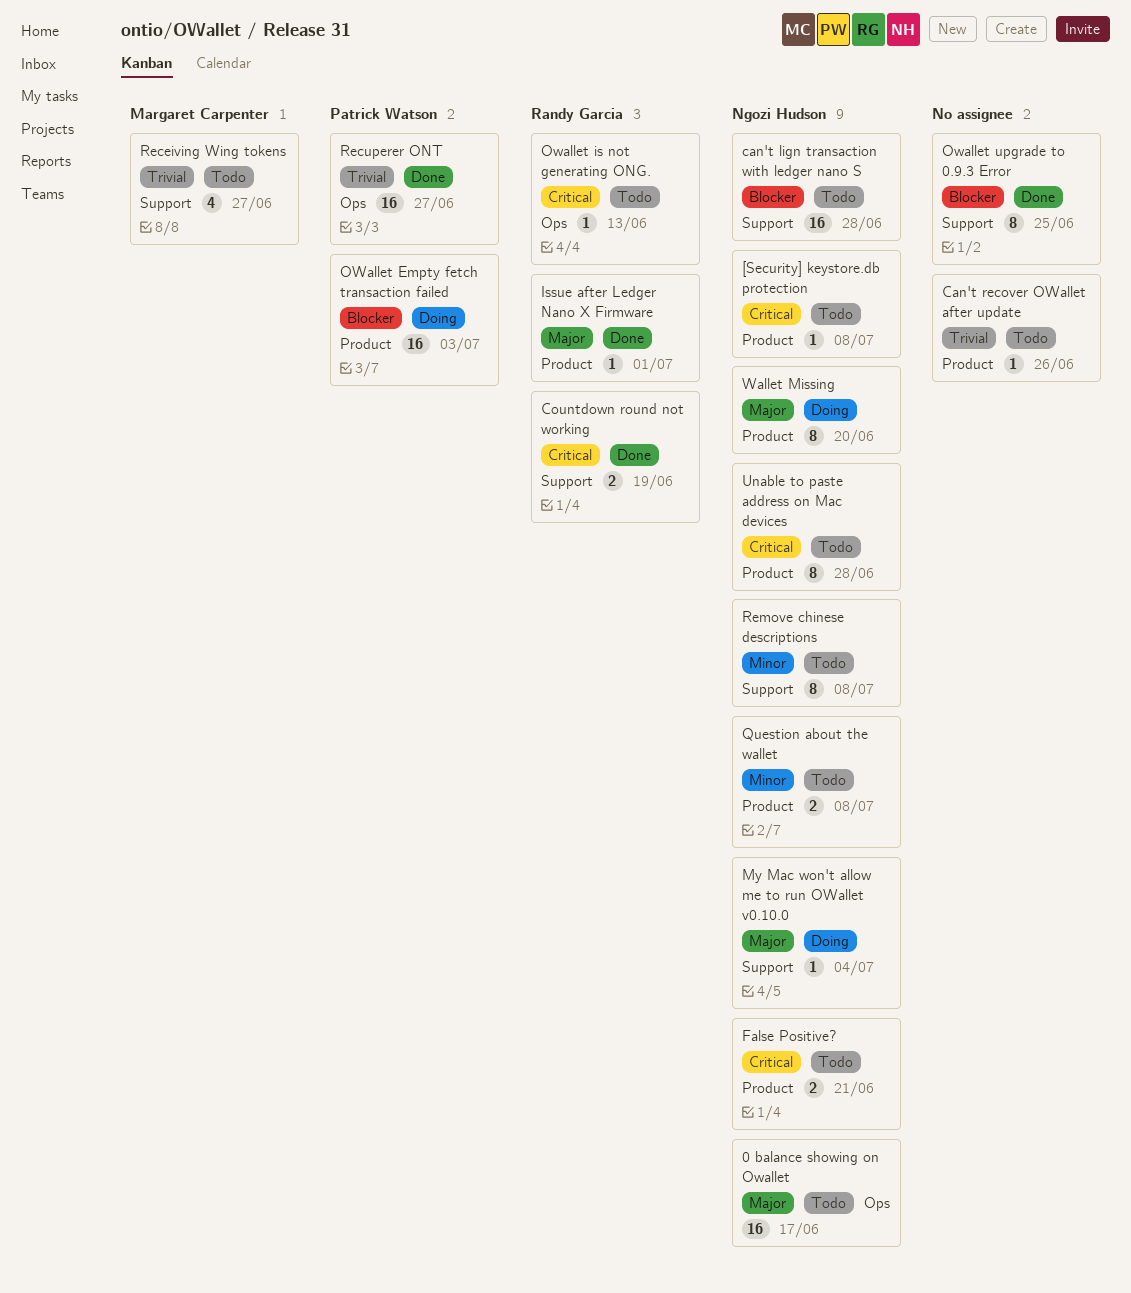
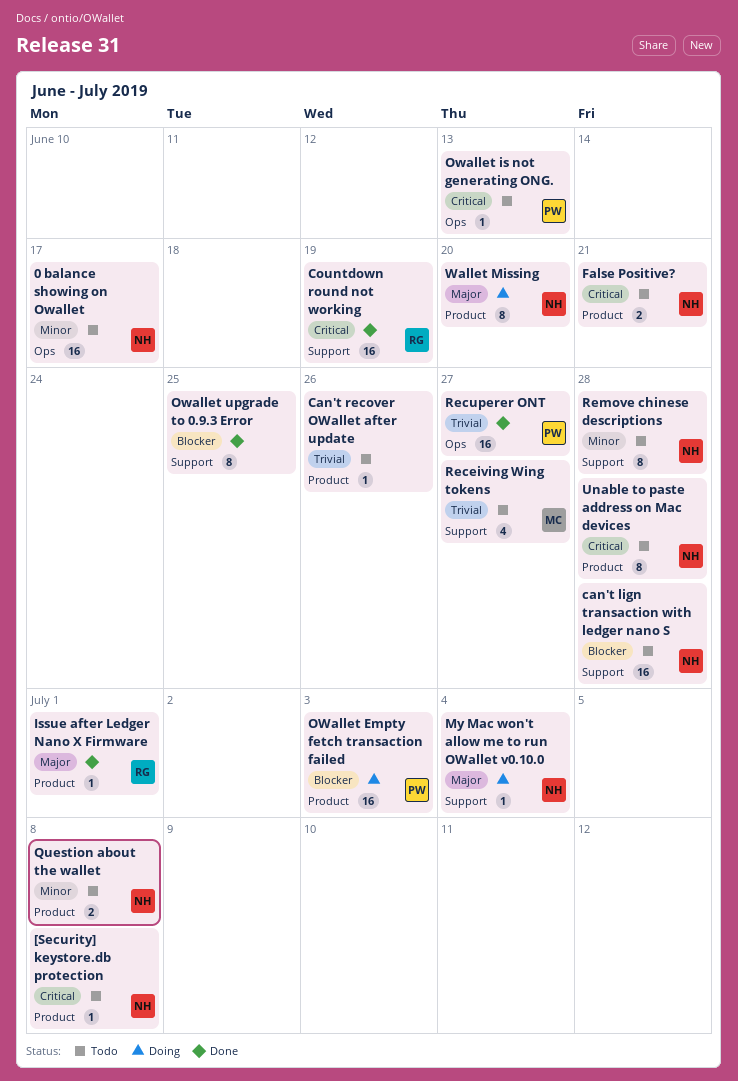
0 balance showing on Owallet, priority: Major -> Minor
Countdown round not working, estimate: 2 -> 16
Owallet is not generating ONG., owner: Randy Garcia -> Patrick Watson
Remove chinese descriptions, due: Jul 8 -> Jun 28

